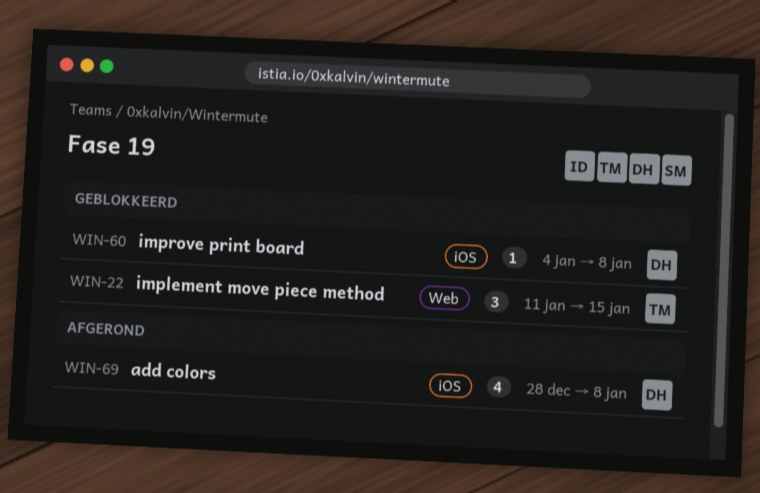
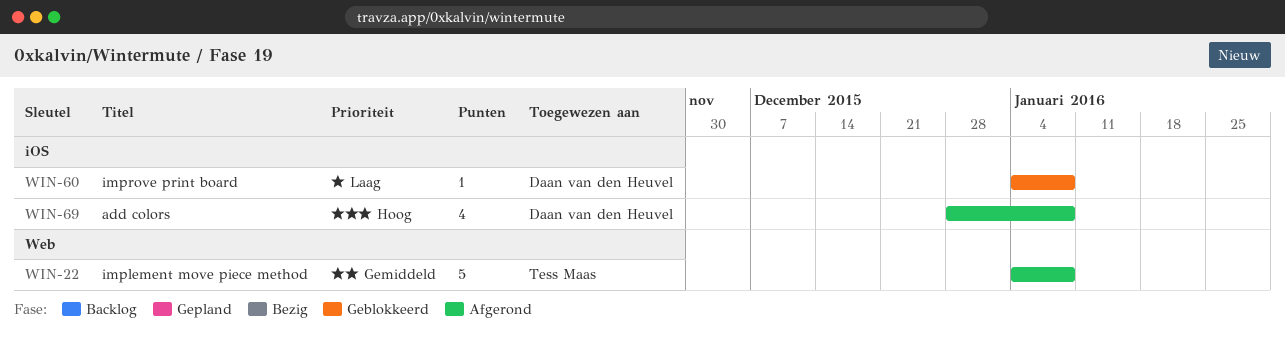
WIN-22, status: Geblokkeerd -> Afgerond
WIN-22, estimate: 3 -> 5
WIN-22, start: Jan 11 -> Jan 4
WIN-22, due: Jan 15 -> Jan 8

